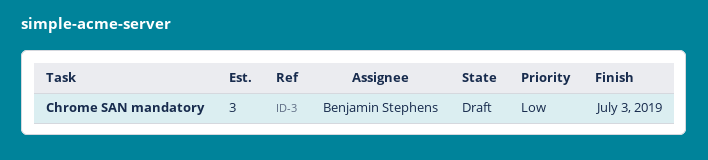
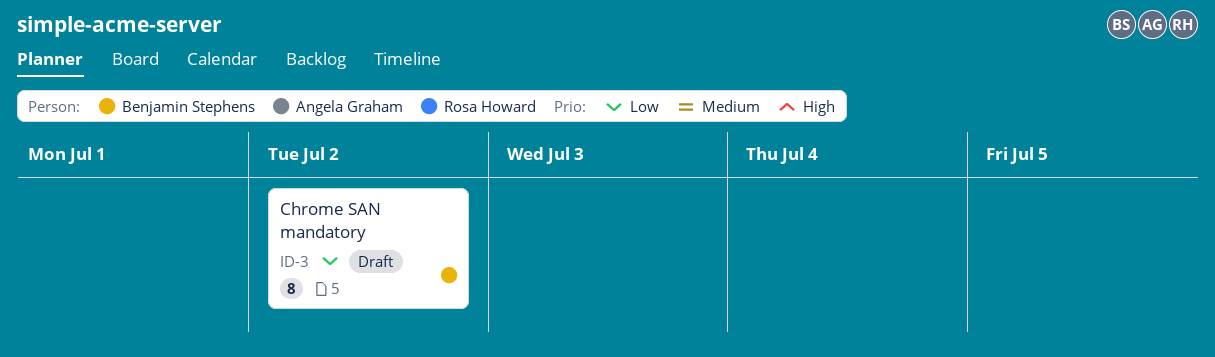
ID-3, estimate: 3 -> 8
ID-3, due: Jul 3 -> Jul 2

